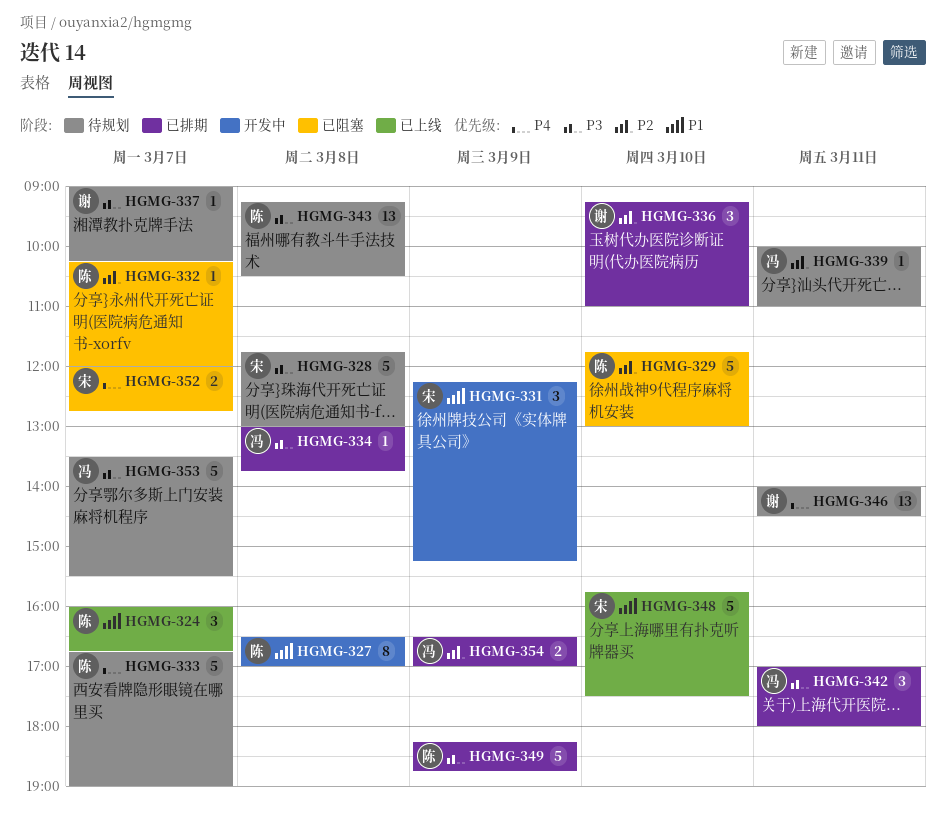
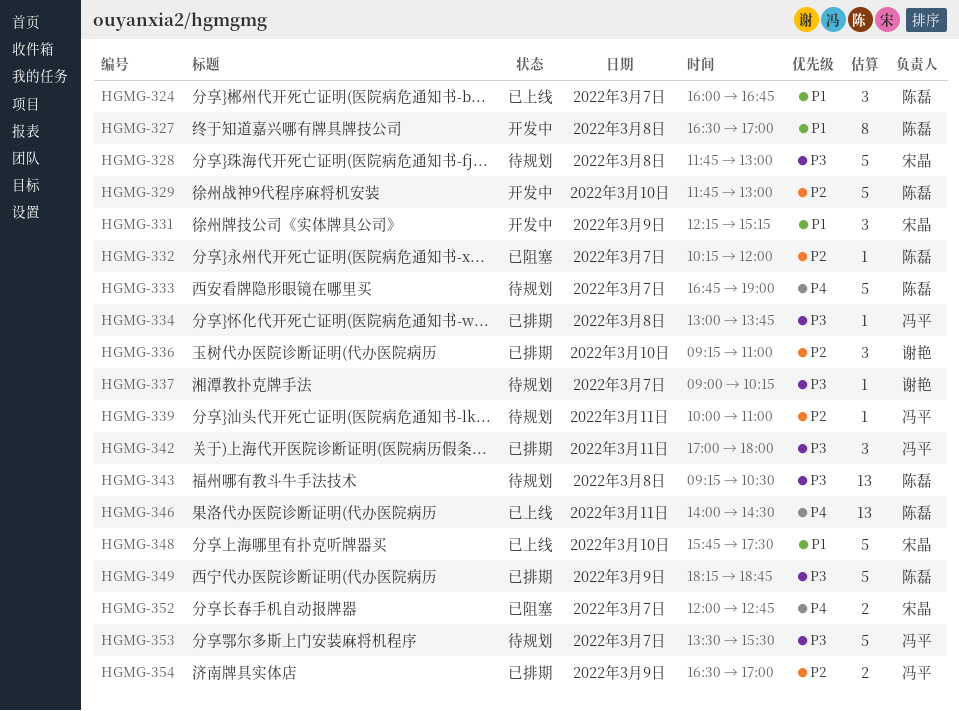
HGMG-329, status: 已阻塞 -> 开发中
HGMG-346, status: 待规划 -> 已上线
HGMG-346, owner: 谢艳 -> 陈磊

